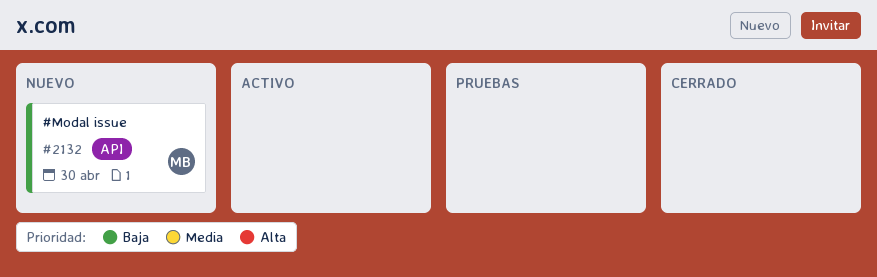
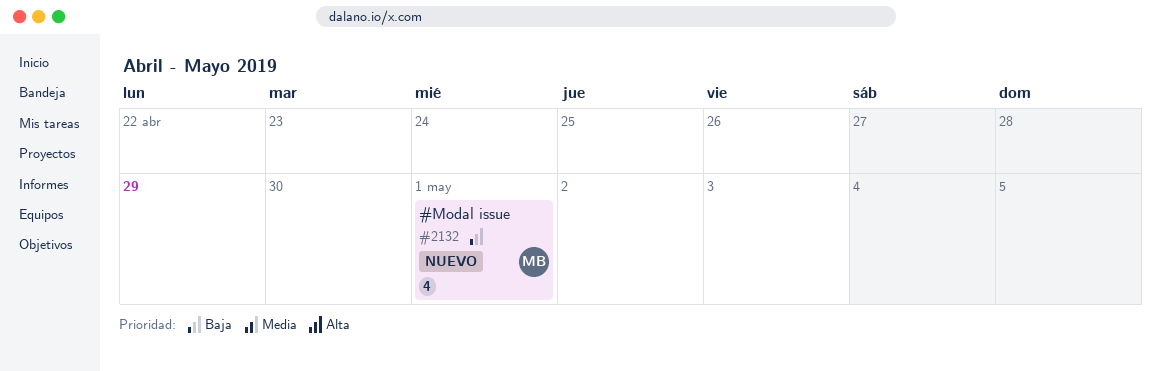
#2132, due: Apr 30 -> May 1

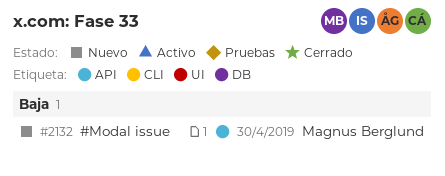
#2132, due: May 1 -> Apr 30

